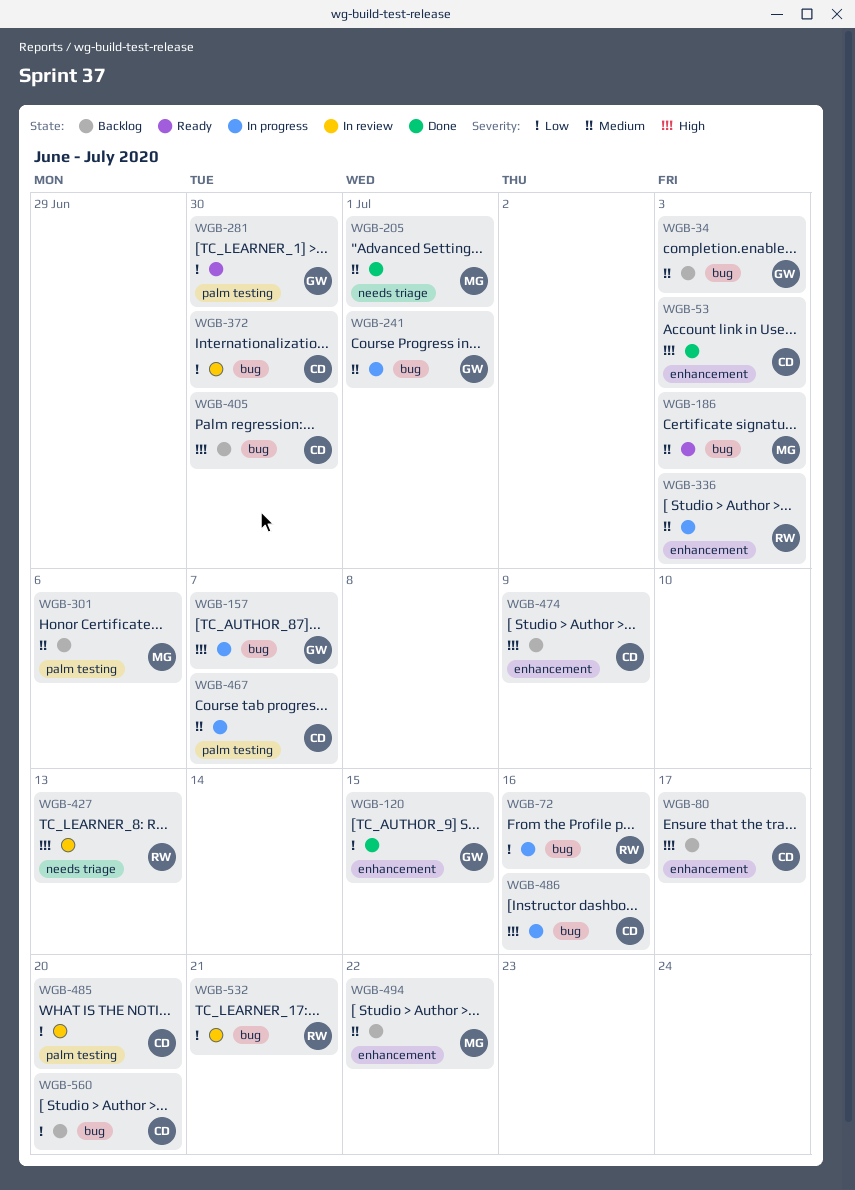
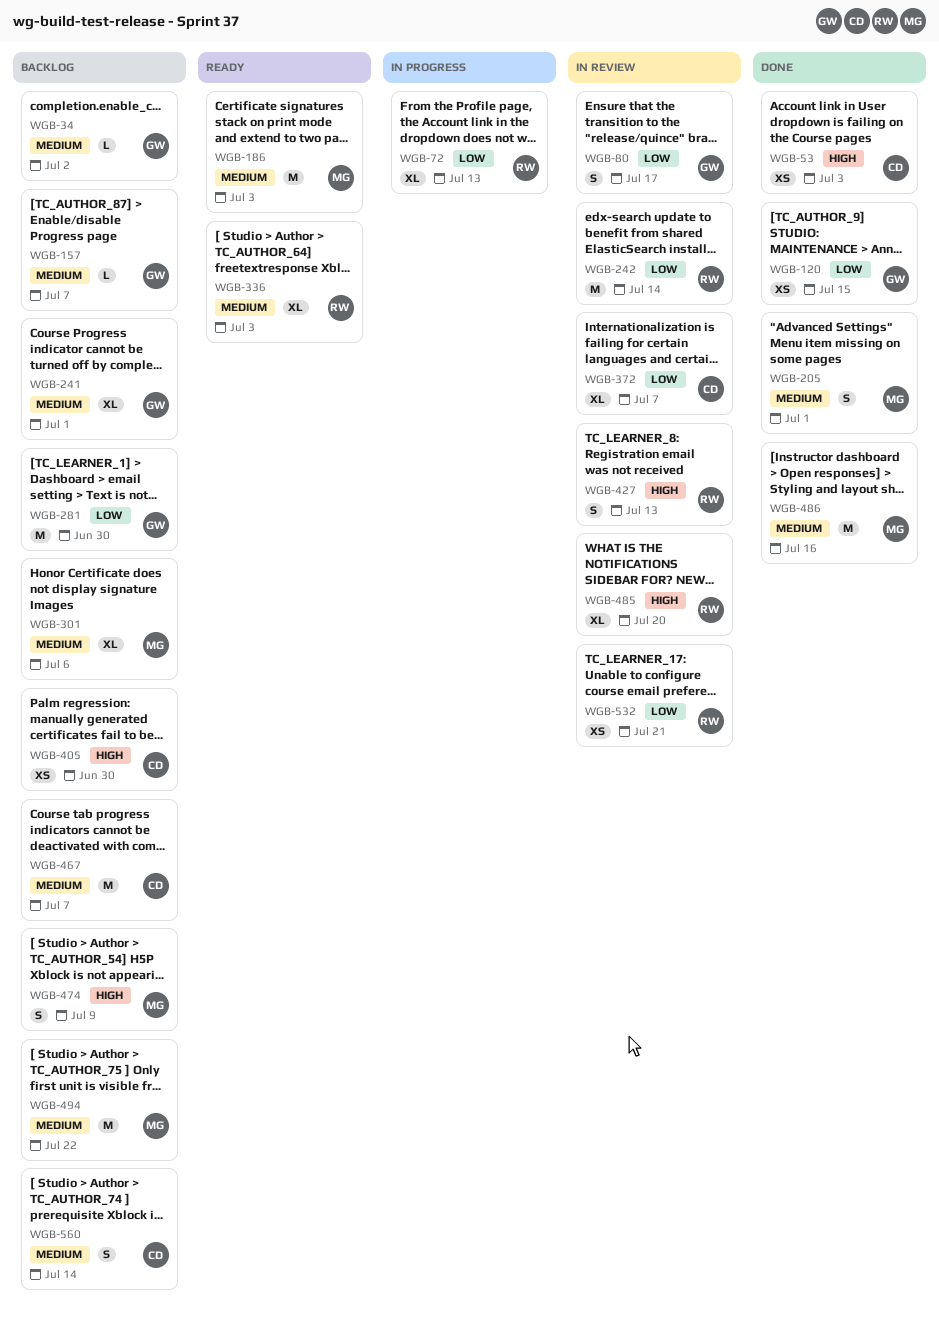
WGB-34, due: Jul 3 -> Jul 2
WGB-72, due: Jul 16 -> Jul 13
WGB-80, status: Backlog -> In review
WGB-80, owner: CD -> GW
WGB-80, priority: High -> Low
WGB-157, status: In progress -> Backlog
WGB-157, priority: High -> Medium
WGB-241, status: In progress -> Backlog
WGB-242: none -> present
WGB-281, status: Ready -> Backlog
WGB-336, status: In progress -> Ready
WGB-372, due: Jun 30 -> Jul 7
WGB-467, status: In progress -> Backlog
WGB-474, owner: CD -> MG
WGB-485, owner: CD -> RW
WGB-485, priority: Low -> High
WGB-486, status: In progress -> Done
WGB-486, owner: CD -> MG
WGB-486, priority: High -> Medium
WGB-560, priority: Low -> Medium
WGB-560, due: Jul 20 -> Jul 14

